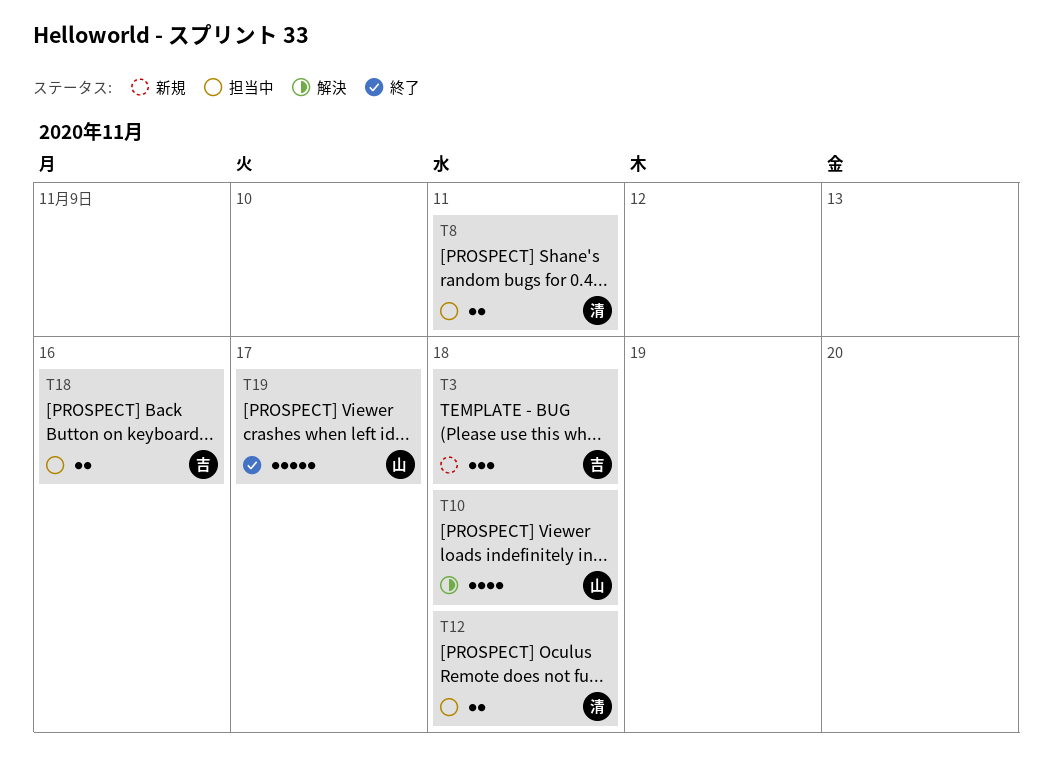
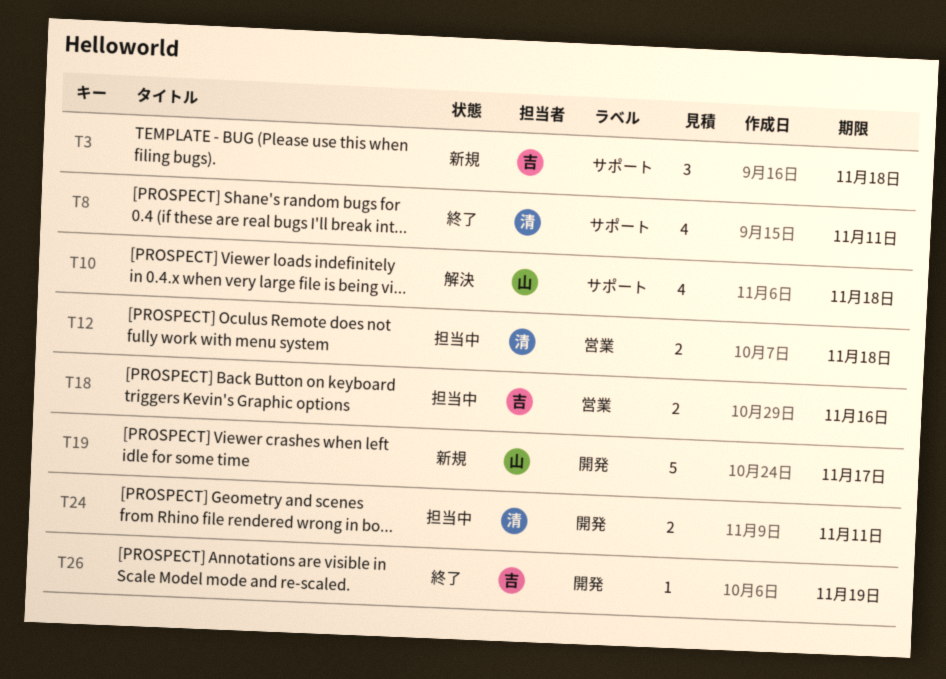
T8, status: 担当中 -> 終了
T8, estimate: 2 -> 4
T19, status: 終了 -> 新規
T24: none -> present
T26: none -> present

